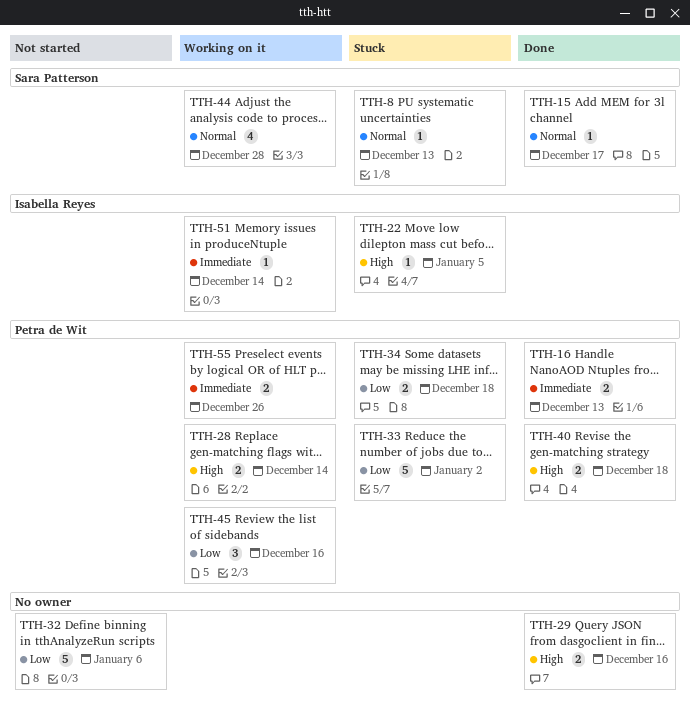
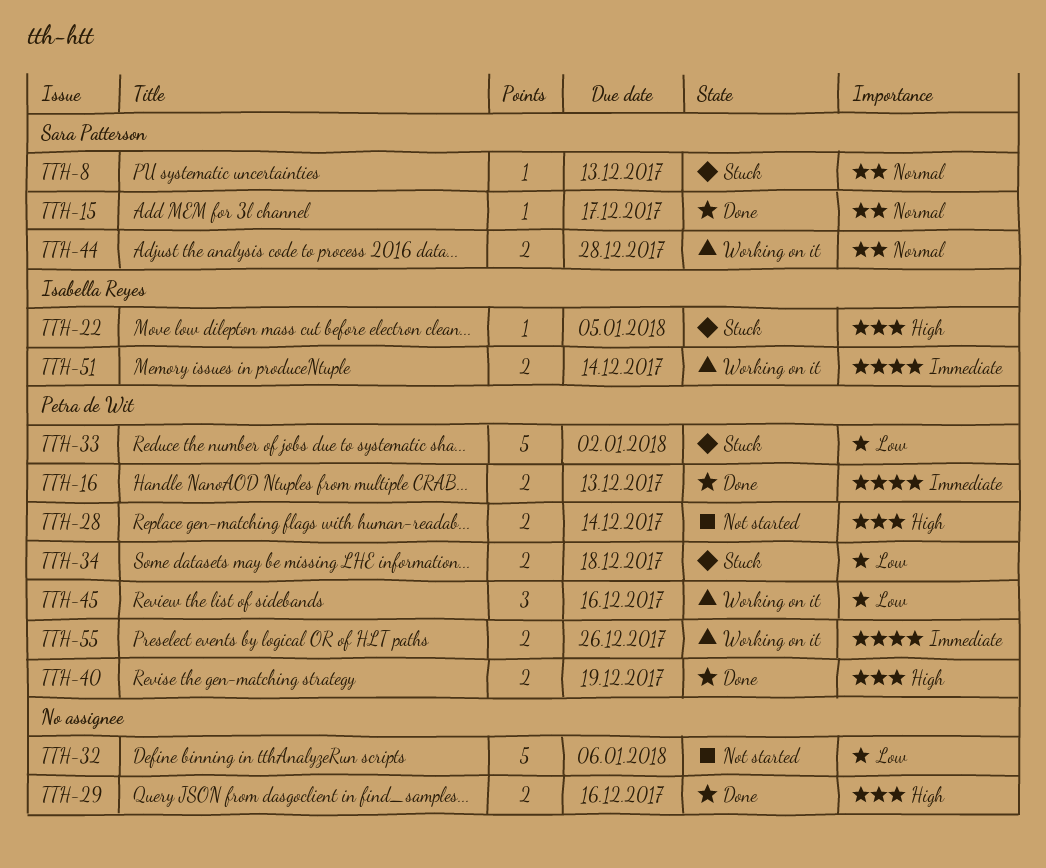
TTH-28, status: Working on it -> Not started
TTH-40, due: Dec 18 -> Dec 19
TTH-44, estimate: 4 -> 2
TTH-51, estimate: 1 -> 2

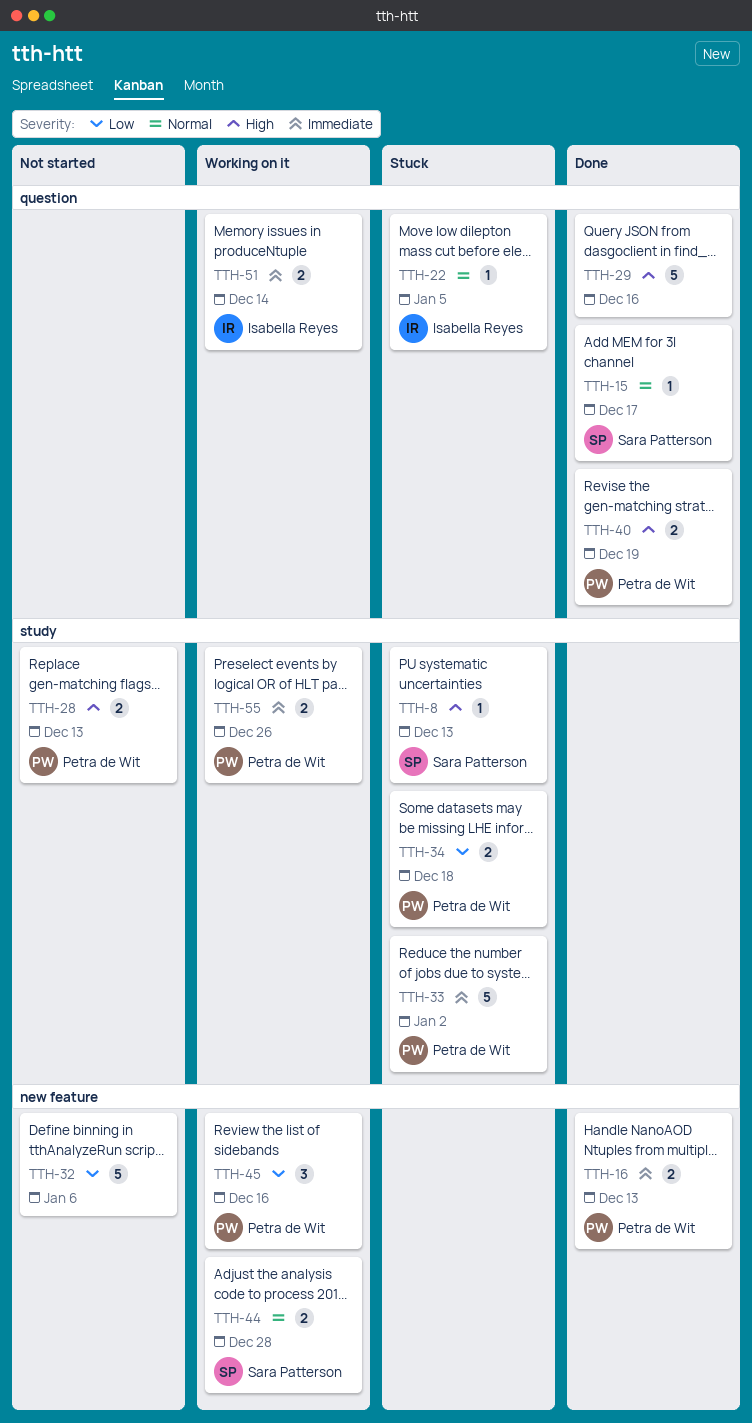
TTH-8, priority: Normal -> High
TTH-22, priority: High -> Normal
TTH-28, due: Dec 14 -> Dec 13
TTH-29, estimate: 2 -> 5
TTH-33, priority: Low -> Immediate

